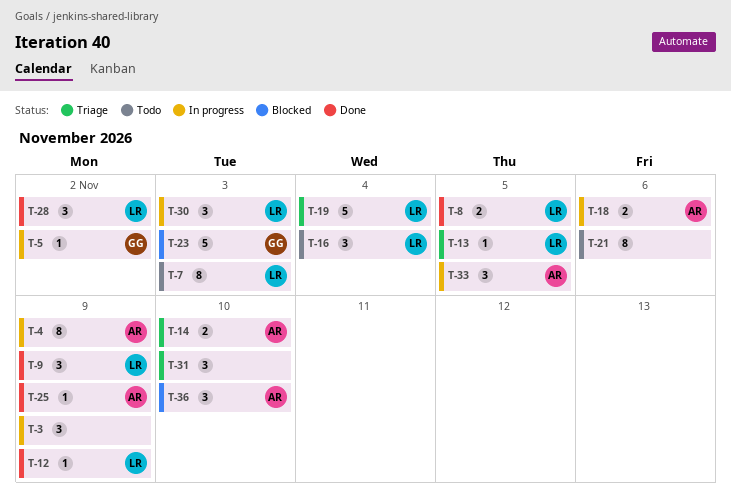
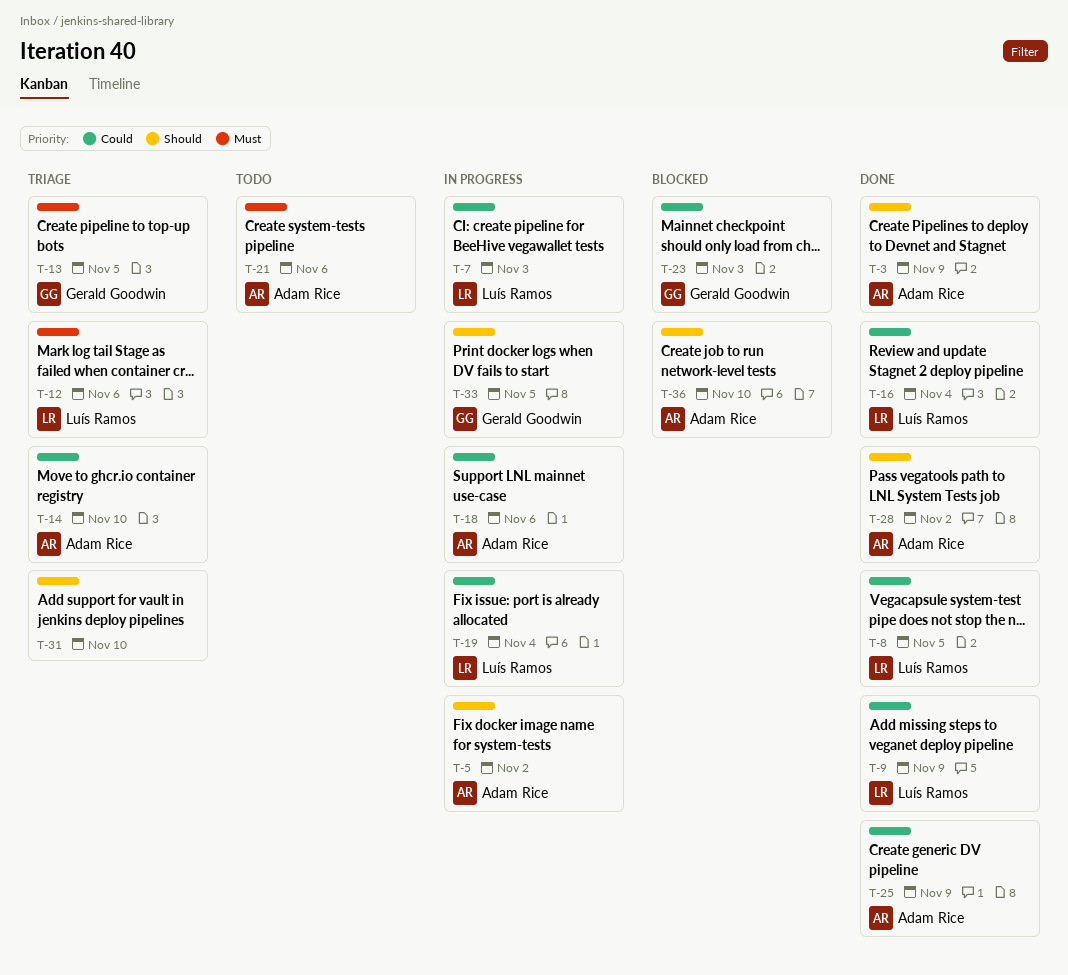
T-3, status: In progress -> Done
T-3, owner: none -> Adam Rice
T-4: present -> none
T-5, owner: Gerald Goodwin -> Adam Rice
T-7, status: Todo -> In progress
T-12, status: Done -> Triage
T-12, due: Nov 9 -> Nov 6
T-13, owner: Luís Ramos -> Gerald Goodwin
T-16, status: Todo -> Done
T-19, status: Triage -> In progress
T-21, owner: none -> Adam Rice
T-28, owner: Luís Ramos -> Adam Rice
T-30: present -> none
T-33, owner: Adam Rice -> Gerald Goodwin

